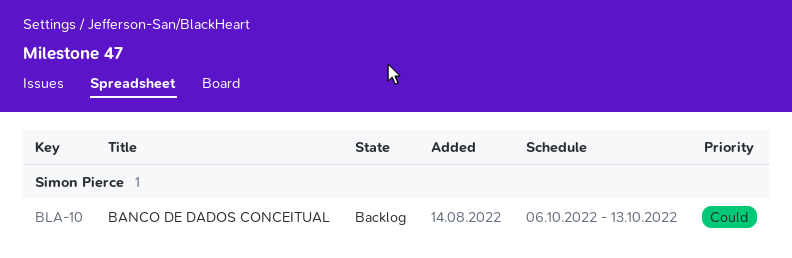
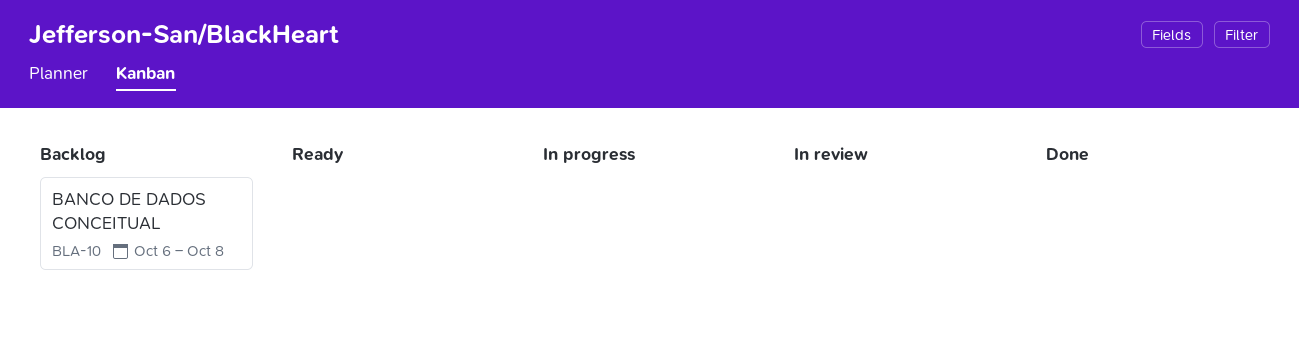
BLA-10, due: Oct 13 -> Oct 8

